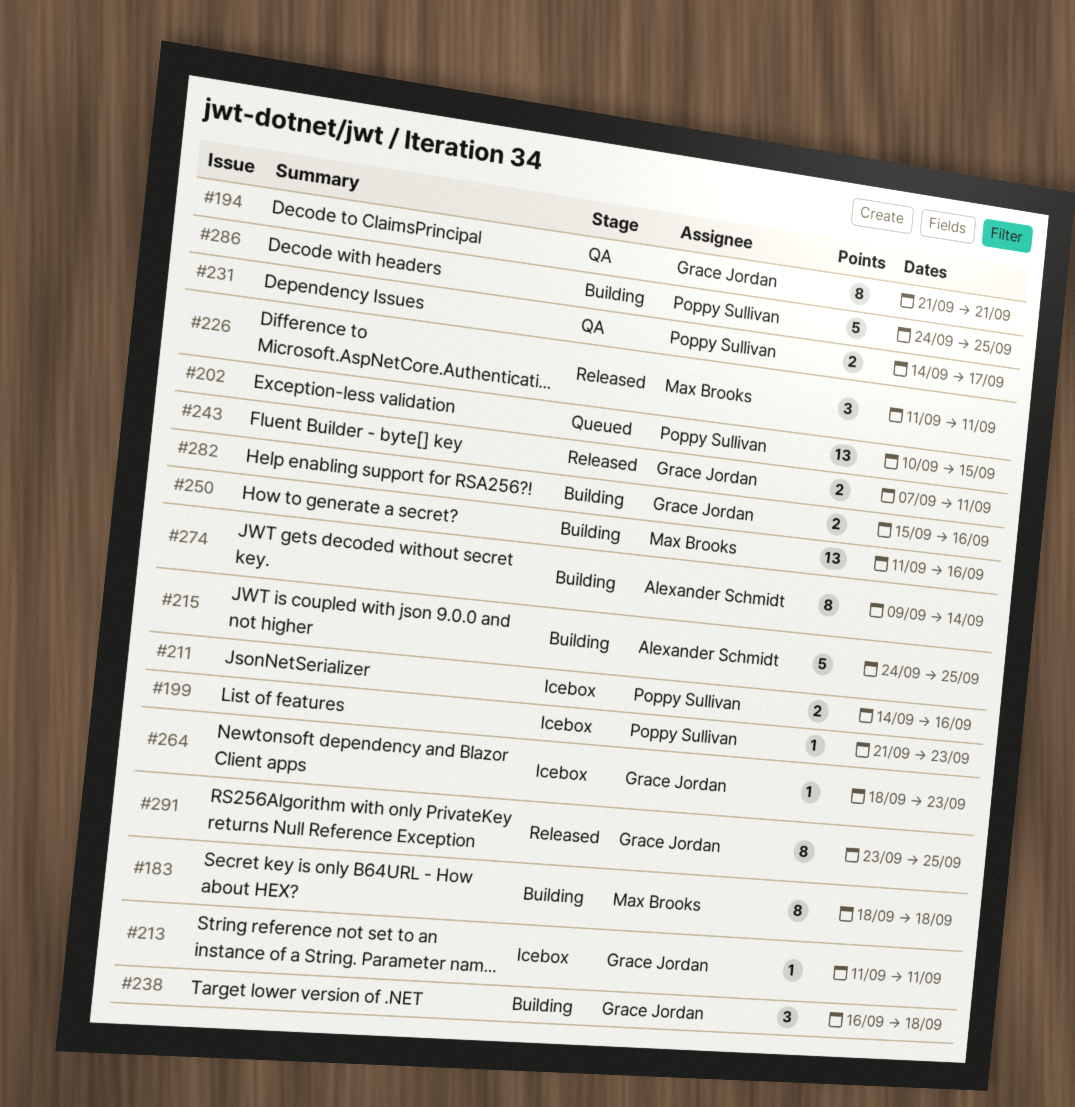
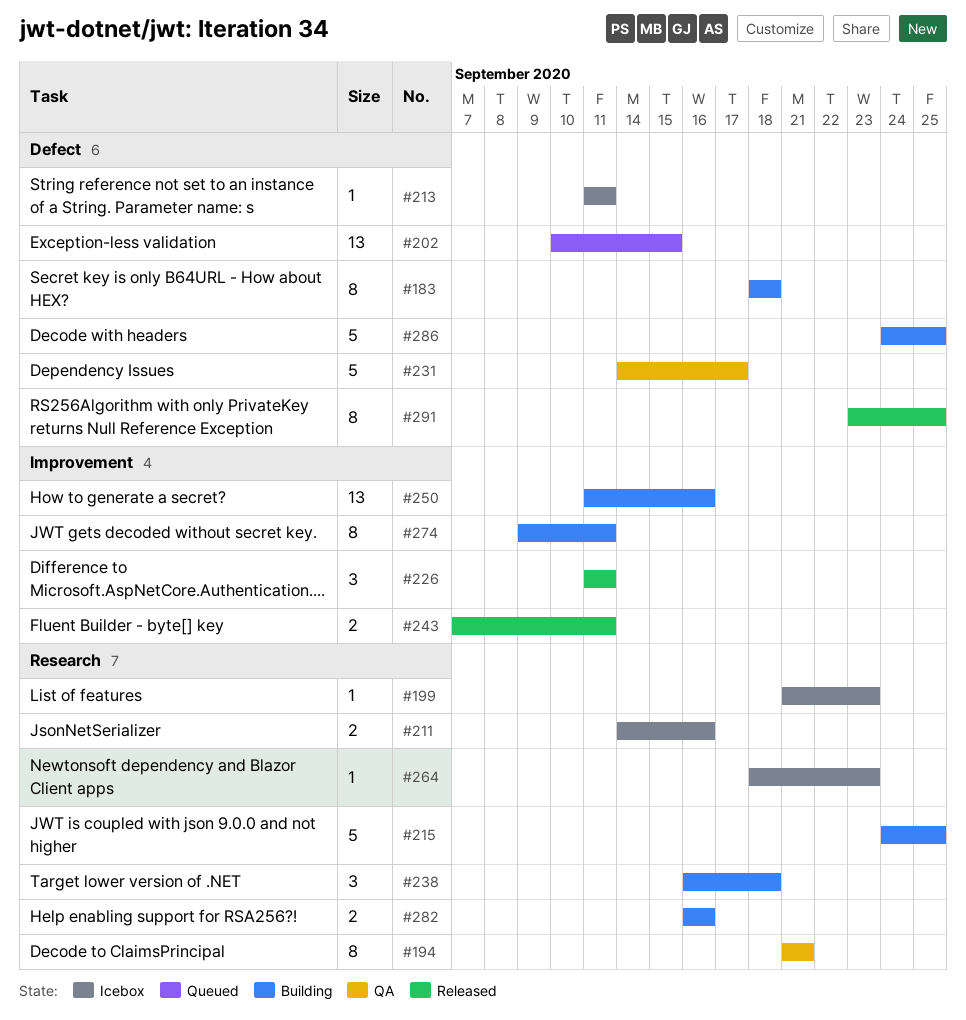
#231, estimate: 2 -> 5
#274, due: Sep 14 -> Sep 11
#282, start: Sep 15 -> Sep 16

